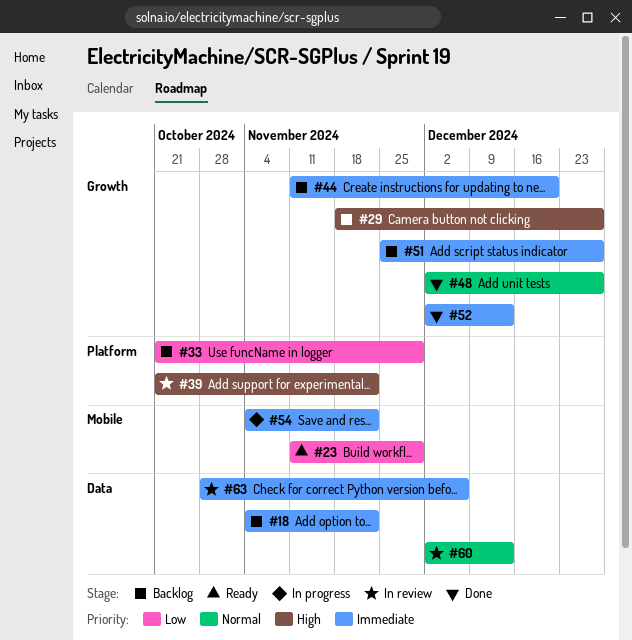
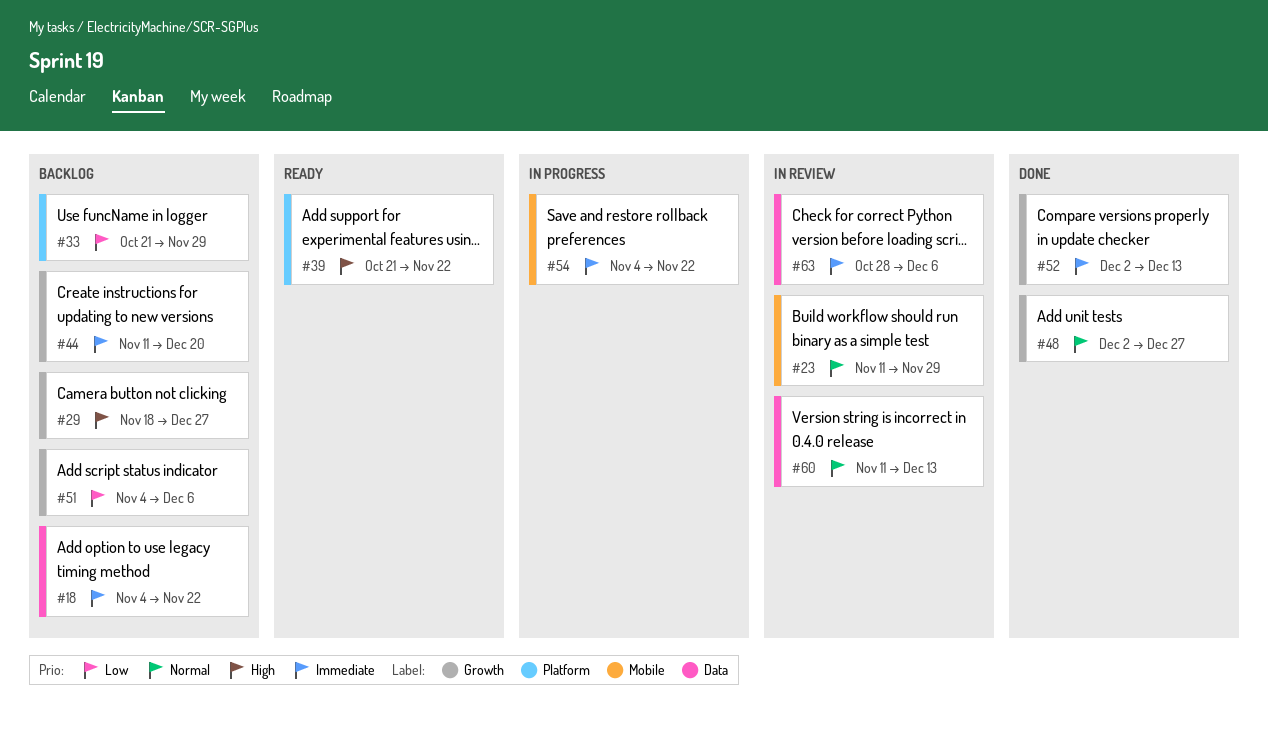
#23, status: Ready -> In review
#23, priority: Low -> Normal
#39, status: In review -> Ready
#51, priority: Immediate -> Low
#51, start: Nov 25 -> Nov 4
#51, due: Dec 27 -> Dec 6
#60, start: Dec 2 -> Nov 11

